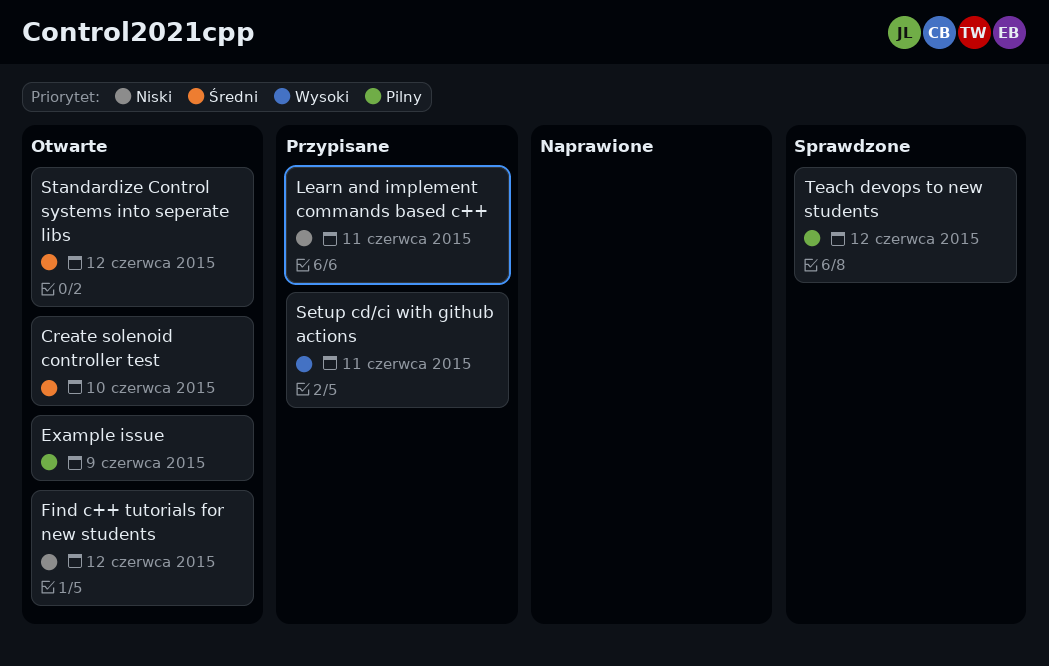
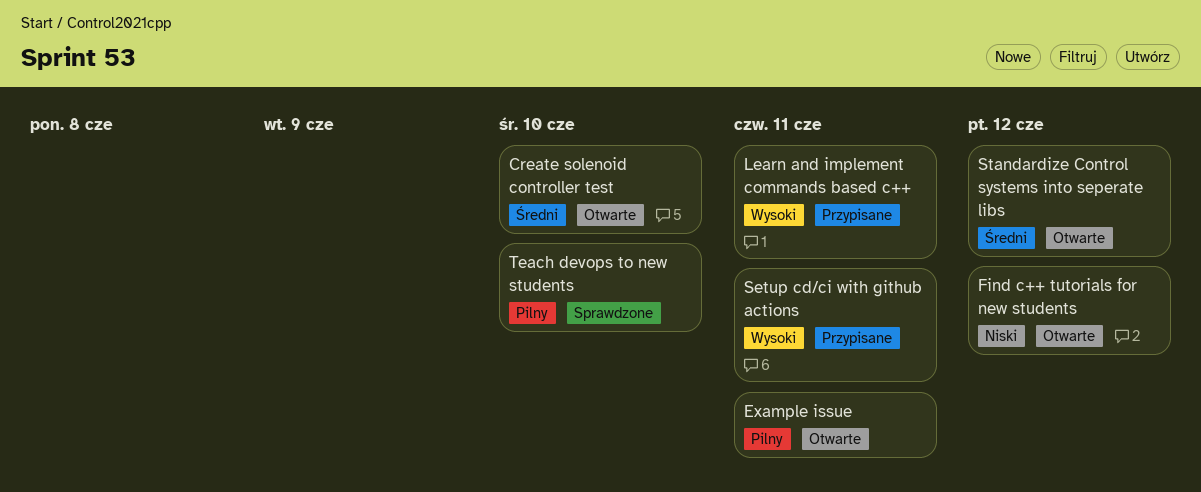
Example issue, due: Jun 9 -> Jun 11
Learn and implement commands based c++, priority: Niski -> Wysoki
Teach devops to new students, due: Jun 12 -> Jun 10

